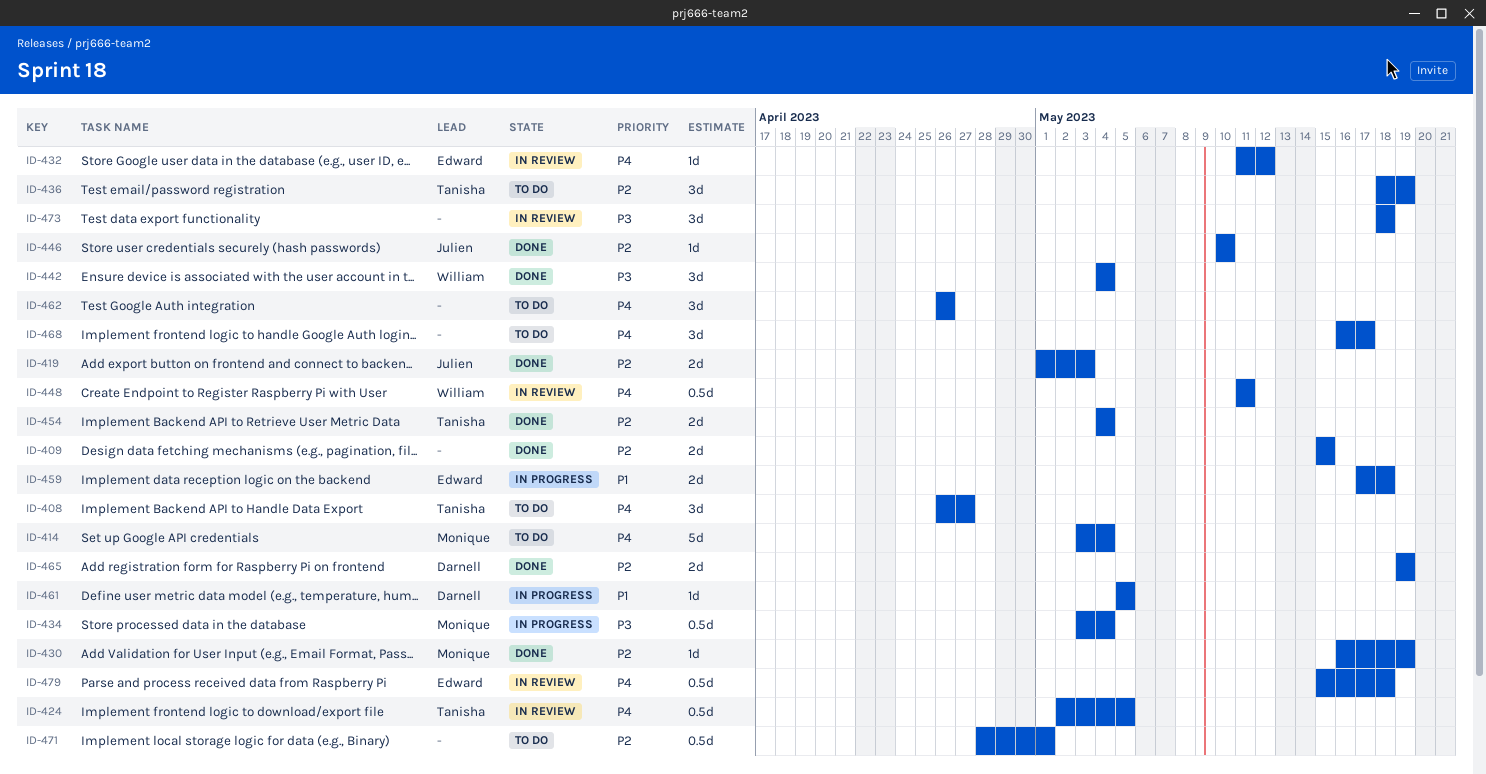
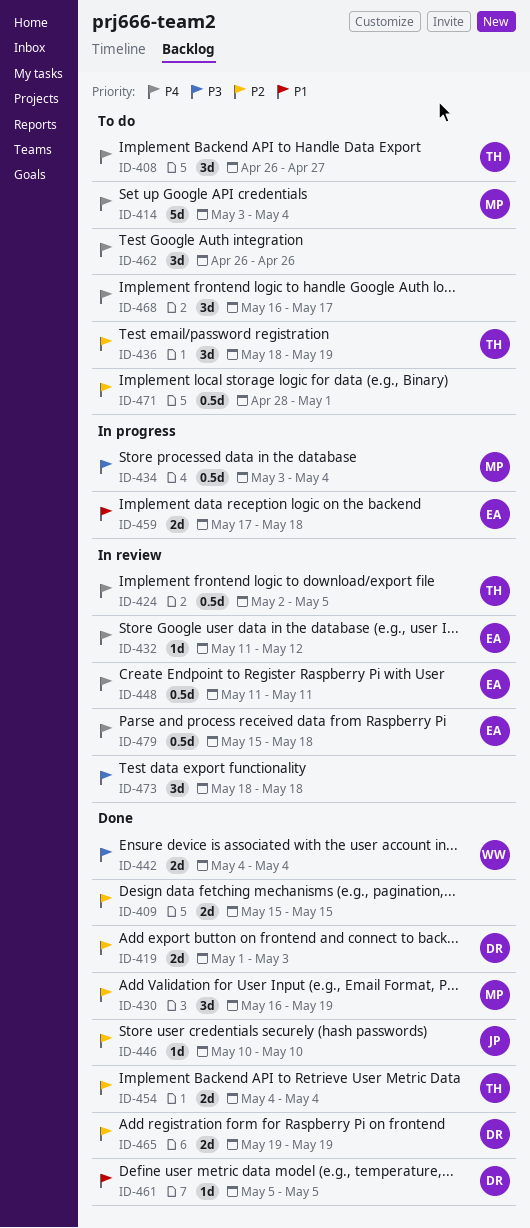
ID-419, owner: Julien -> Darnell
ID-430, estimate: 1d -> 3d
ID-442, estimate: 3d -> 2d
ID-448, owner: William -> Edward
ID-461, status: In progress -> Done

